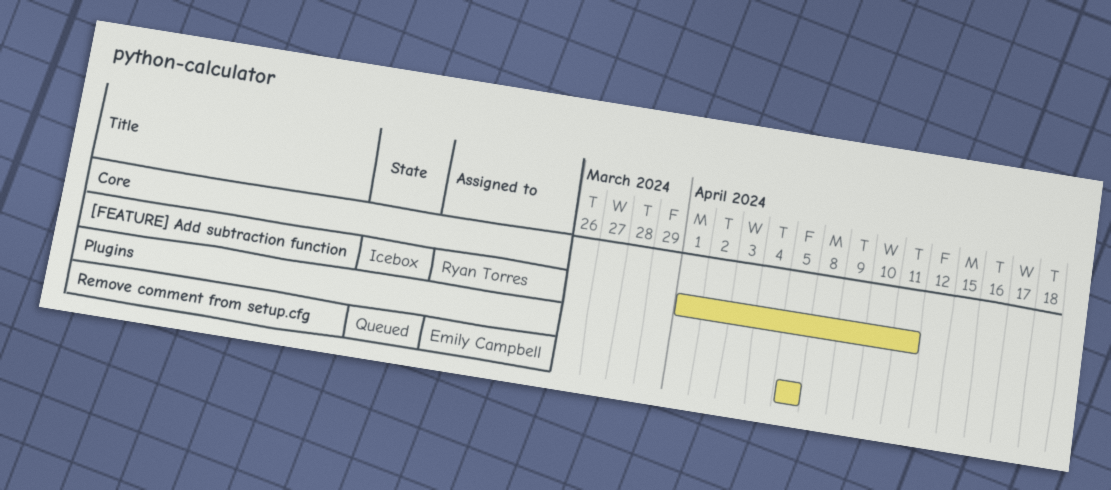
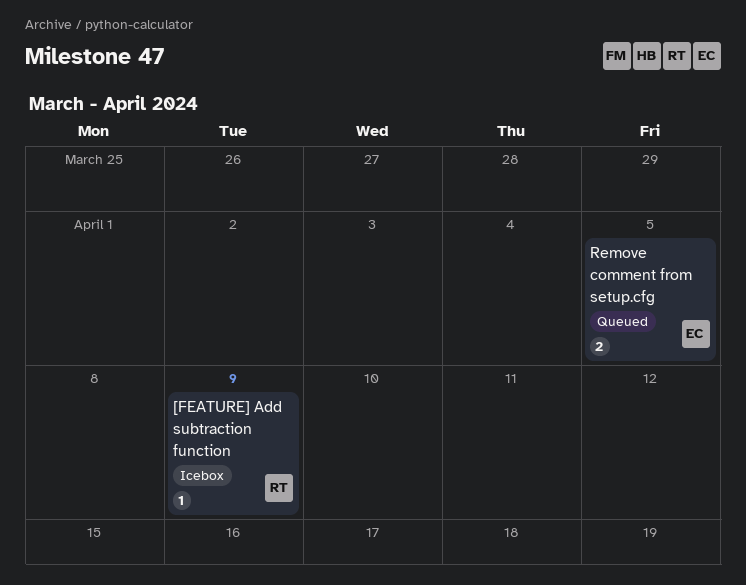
[FEATURE] Add subtraction function, due: Apr 11 -> Apr 9

